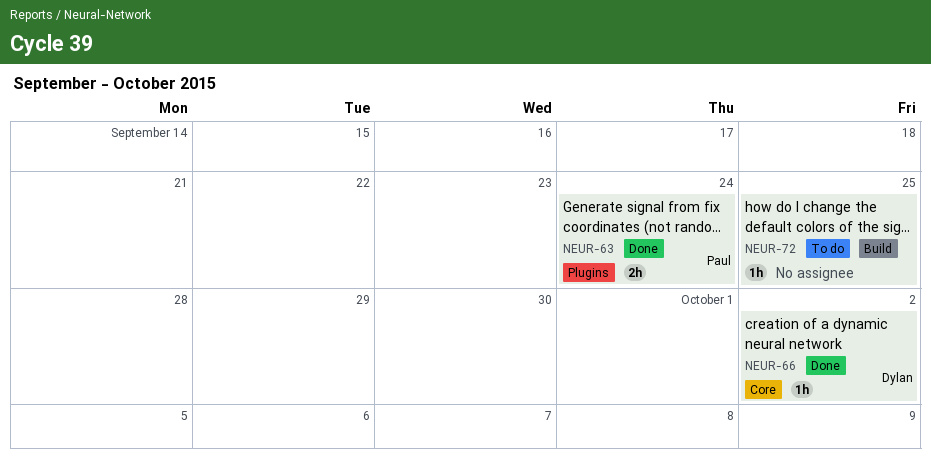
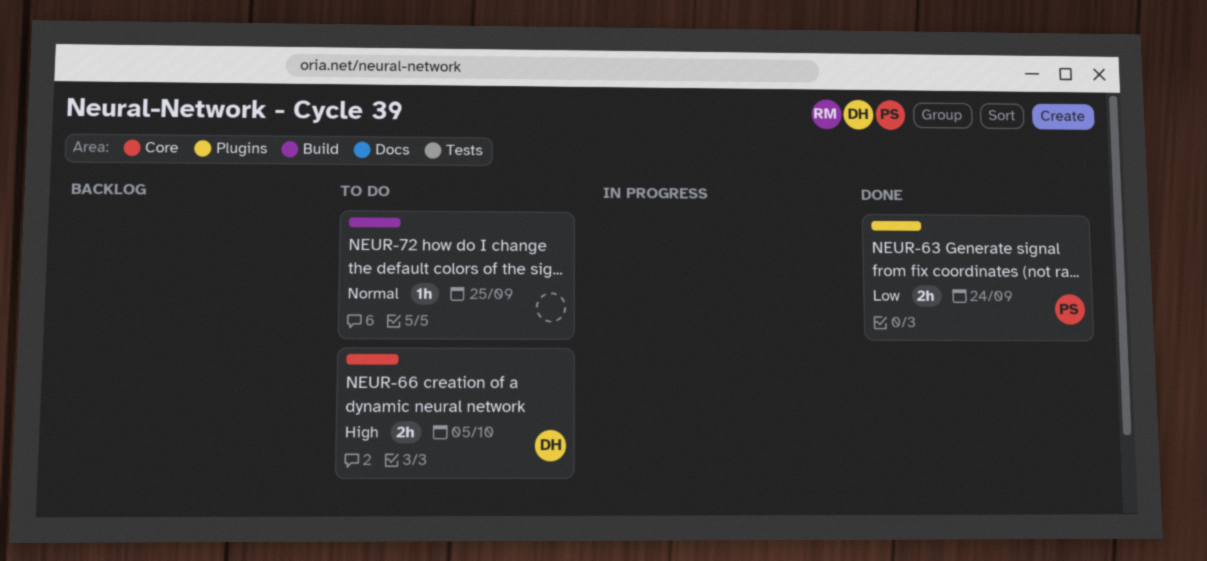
NEUR-66, status: Done -> To do
NEUR-66, estimate: 1h -> 2h
NEUR-66, due: Oct 2 -> Oct 5

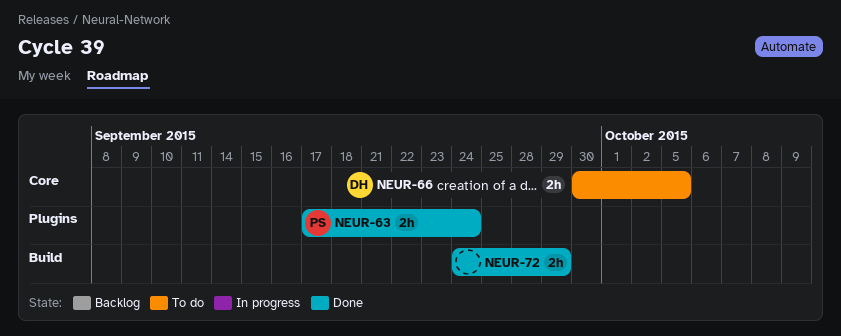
NEUR-72, status: To do -> Done
NEUR-72, estimate: 1h -> 2h
NEUR-72, due: Sep 25 -> Sep 29

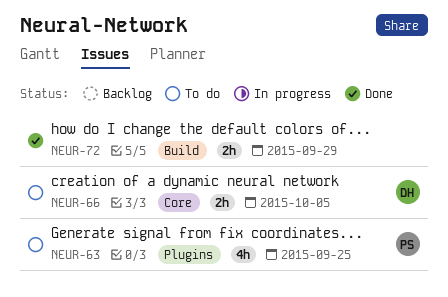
NEUR-63, status: Done -> To do
NEUR-63, estimate: 2h -> 4h
NEUR-63, due: Sep 24 -> Sep 25

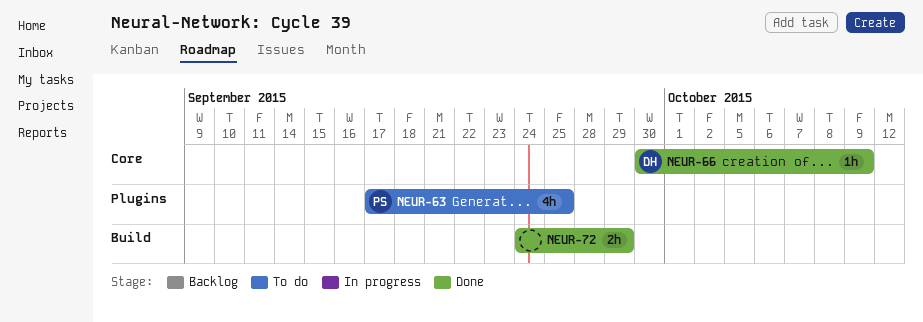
NEUR-66, status: To do -> Done
NEUR-66, estimate: 2h -> 1h
NEUR-66, due: Oct 5 -> Oct 9

